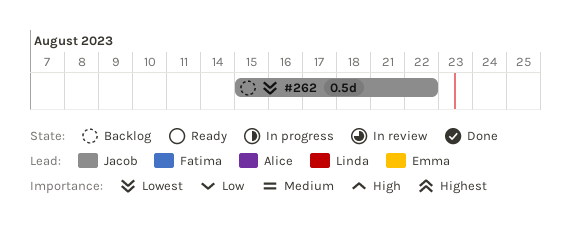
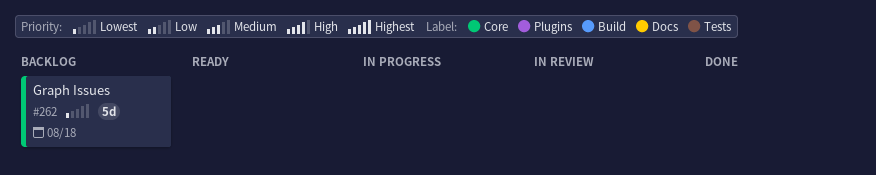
#262, estimate: 0.5d -> 5d
#262, due: Aug 22 -> Aug 18

